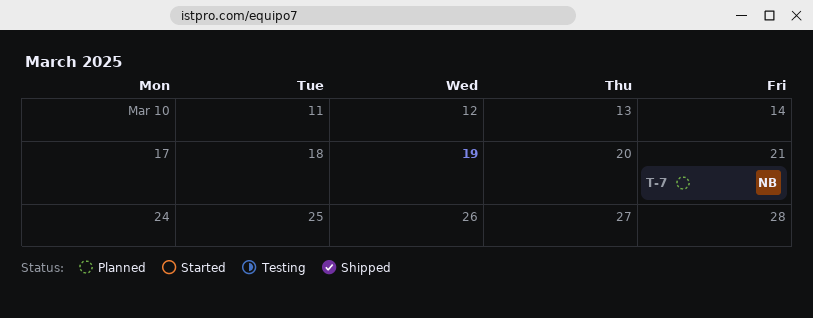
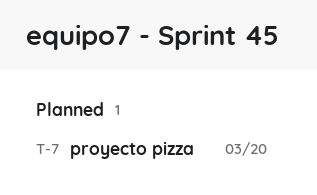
T-7, due: Mar 21 -> Mar 20

